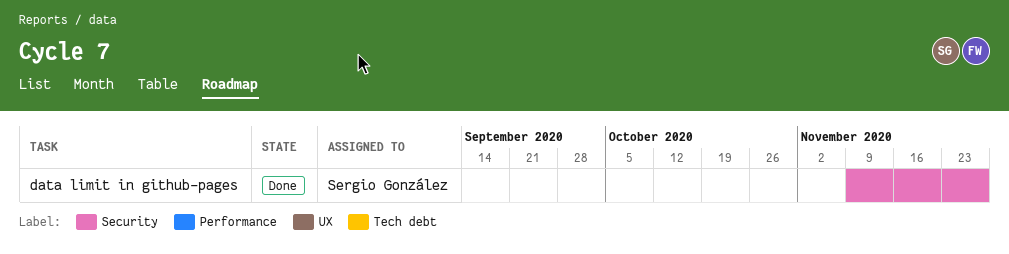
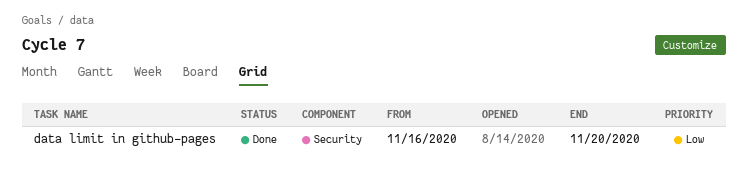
data limit in github-pages, start: Nov 9 -> Nov 16
data limit in github-pages, due: Nov 27 -> Nov 20

